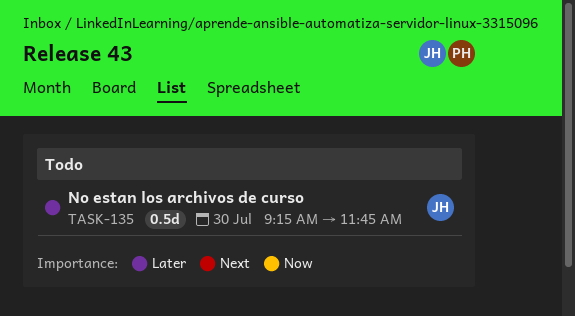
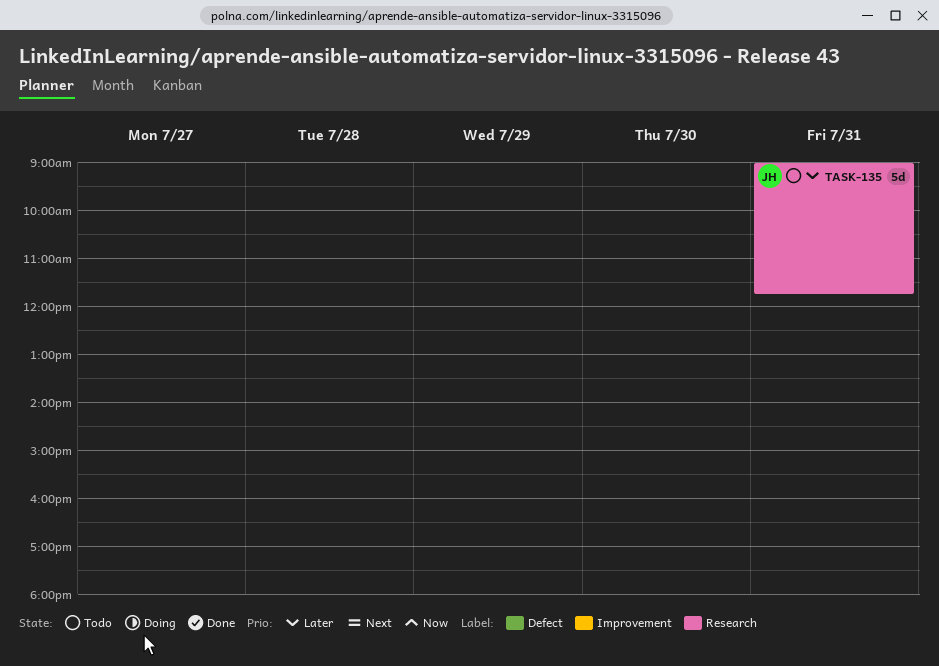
TASK-135, estimate: 0.5d -> 5d
TASK-135, day: Jul 30 -> Jul 31
TASK-135, begins: 09:15 -> 09:00

